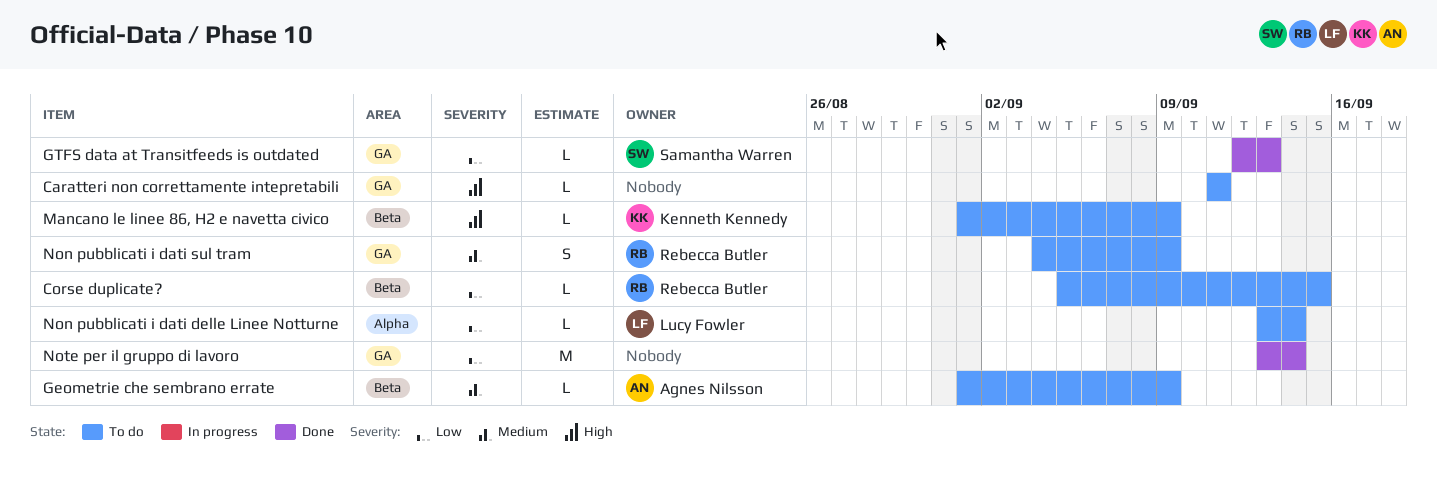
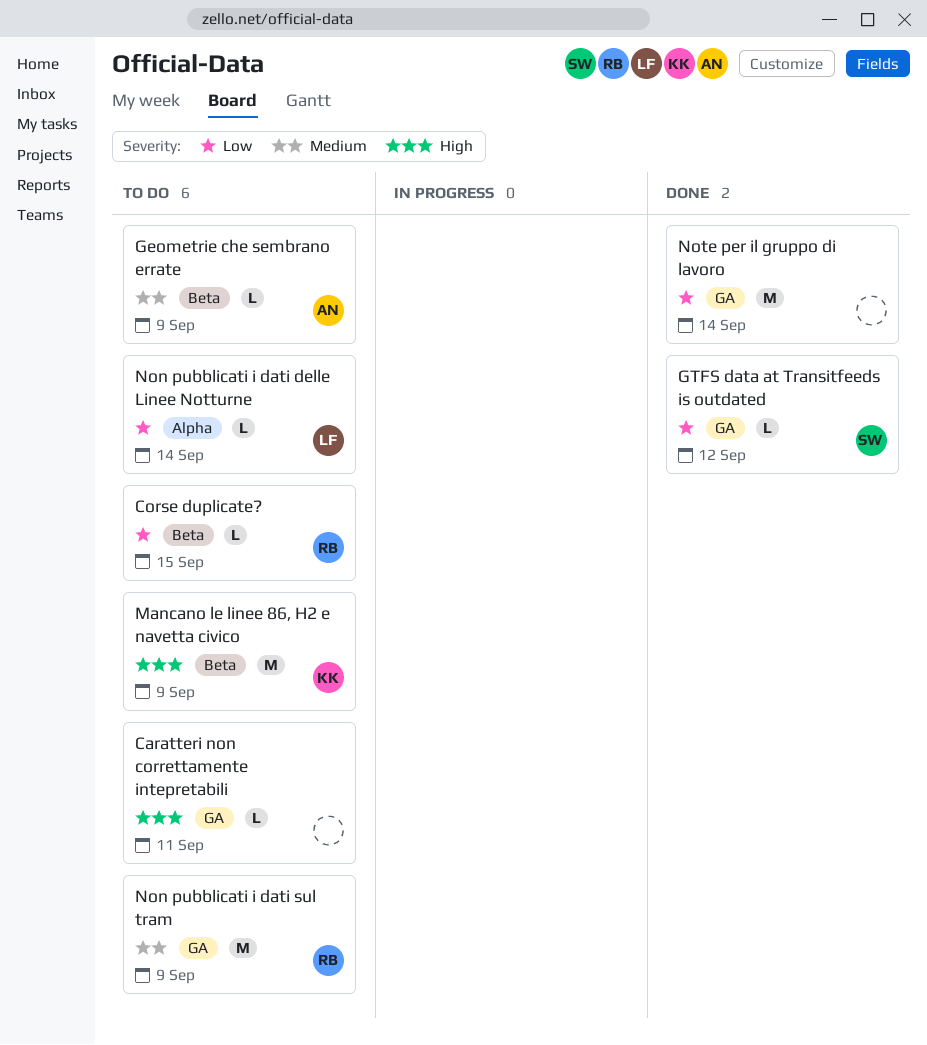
GTFS data at Transitfeeds is outdated, due: Sep 13 -> Sep 12
Mancano le linee 86, H2 e navetta civico, estimate: L -> M
Non pubblicati i dati sul tram, estimate: S -> M

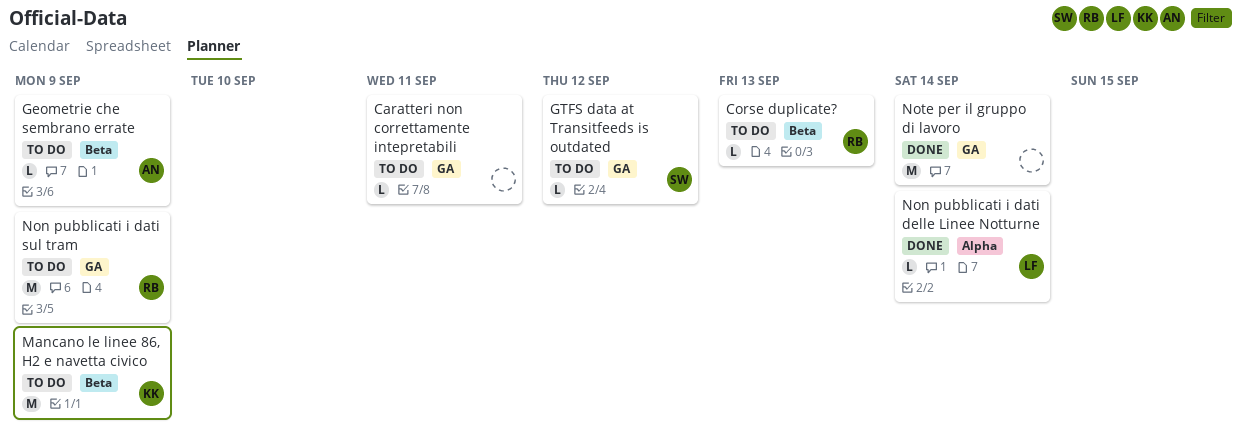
Corse duplicate?, due: Sep 15 -> Sep 13
GTFS data at Transitfeeds is outdated, status: Done -> To do
Non pubblicati i dati delle Linee Notturne, status: To do -> Done

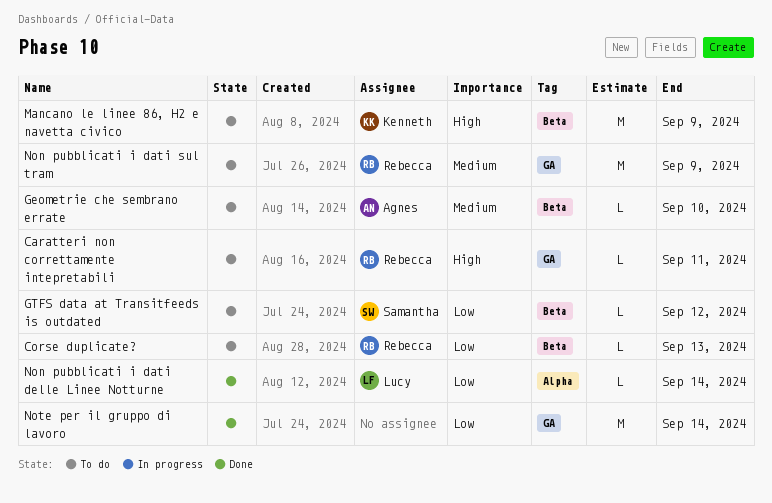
Caratteri non correttamente intepretabili, owner: none -> Rebecca
Geometrie che sembrano errate, due: Sep 9 -> Sep 10
GTFS data at Transitfeeds is outdated, label: GA -> Beta

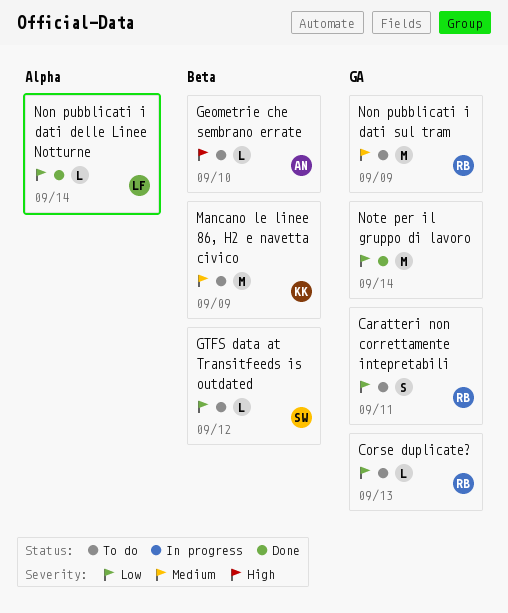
Caratteri non correttamente intepretabili, priority: High -> Low
Caratteri non correttamente intepretabili, estimate: L -> S
Corse duplicate?, label: Beta -> GA
Geometrie che sembrano errate, priority: Medium -> High
Mancano le linee 86, H2 e navetta civico, priority: High -> Medium

